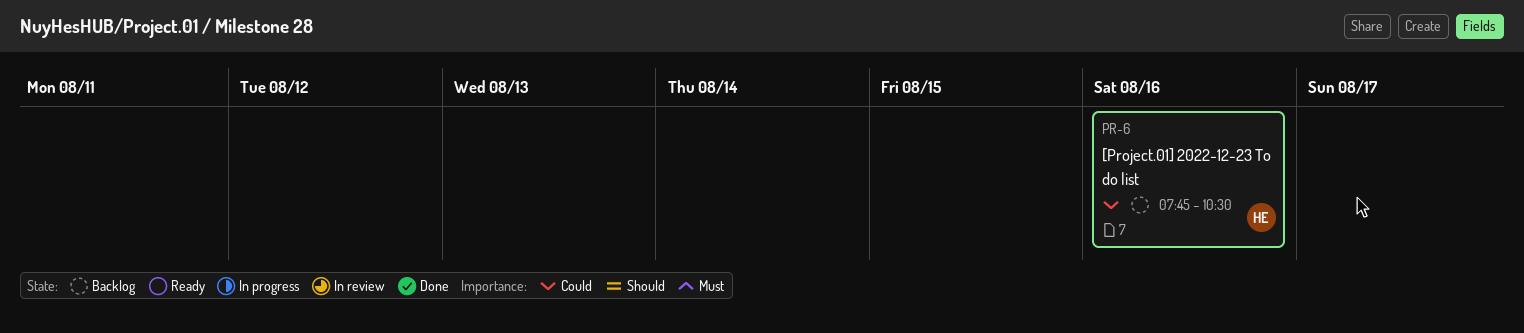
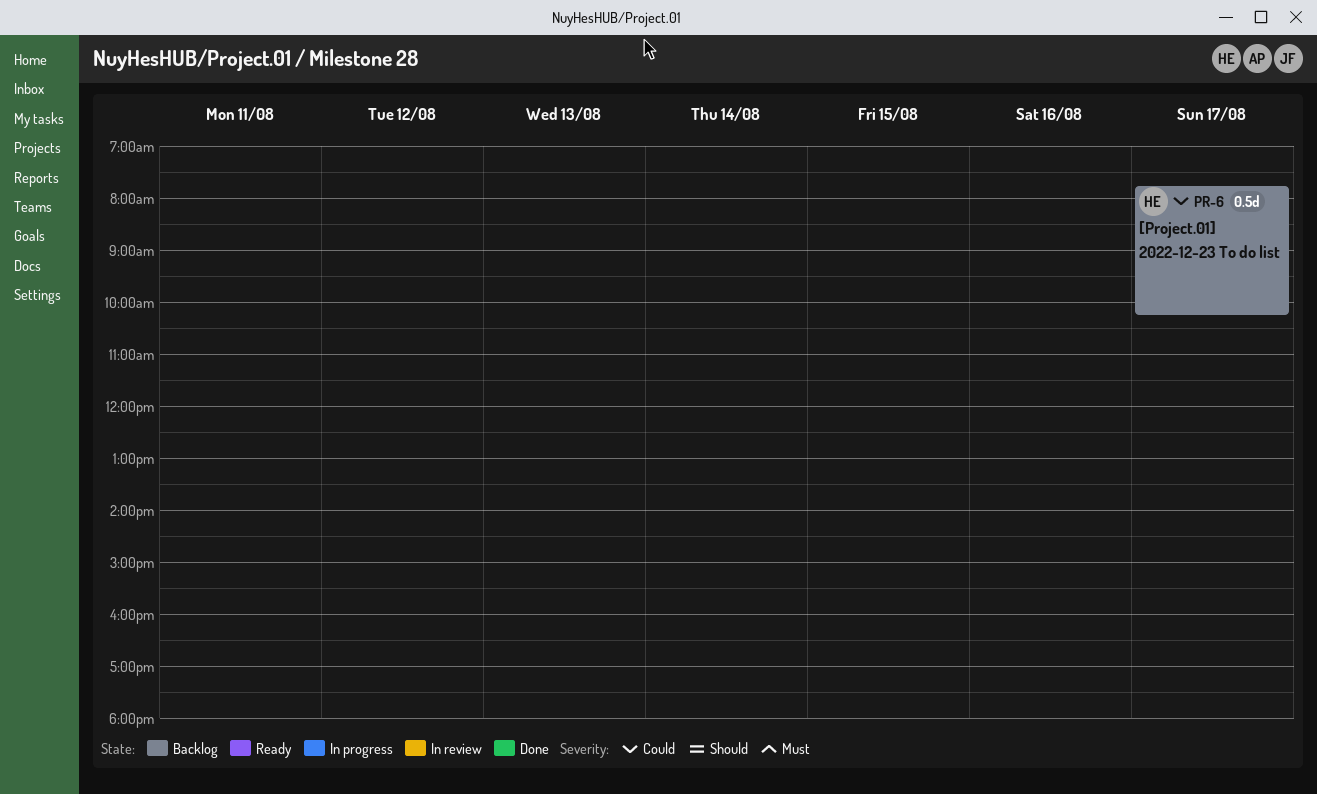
PR-6, day: Aug 16 -> Aug 17
PR-6, ends: 10:30 -> 10:15

